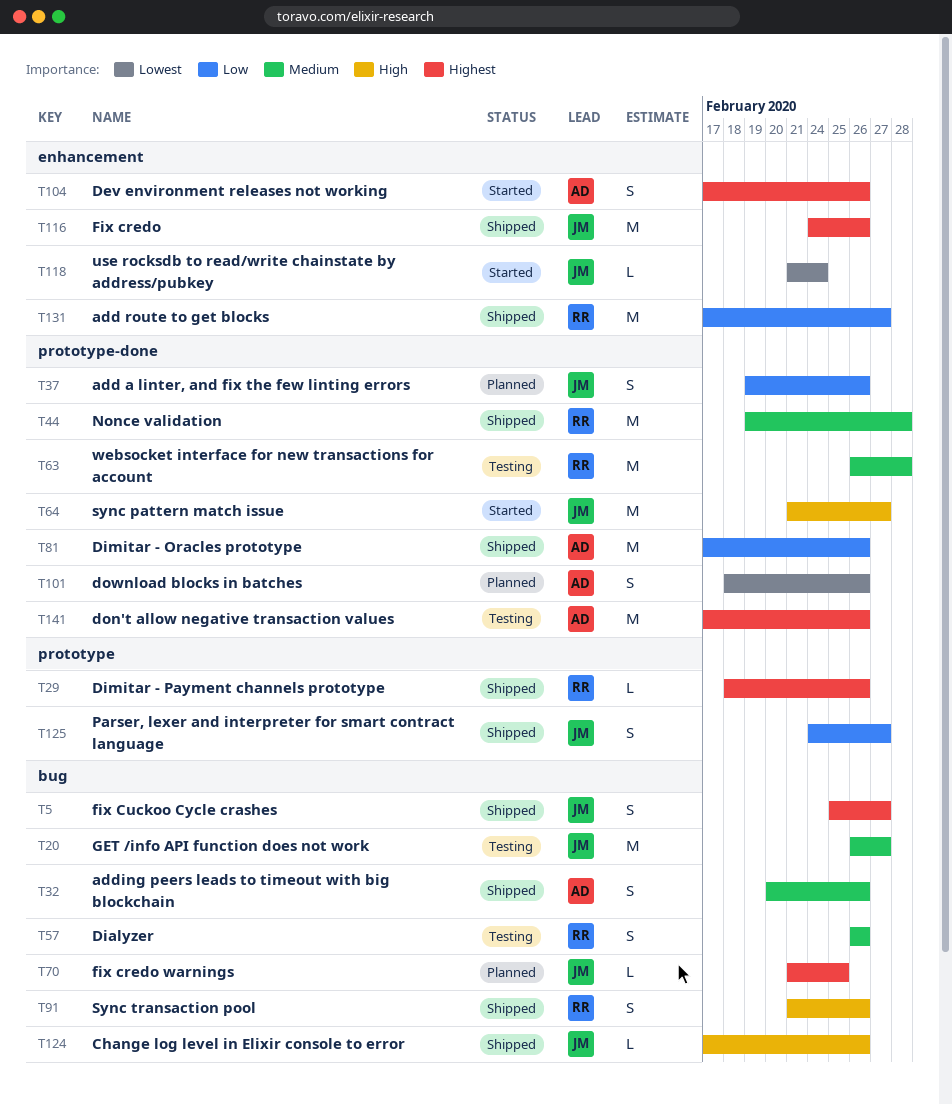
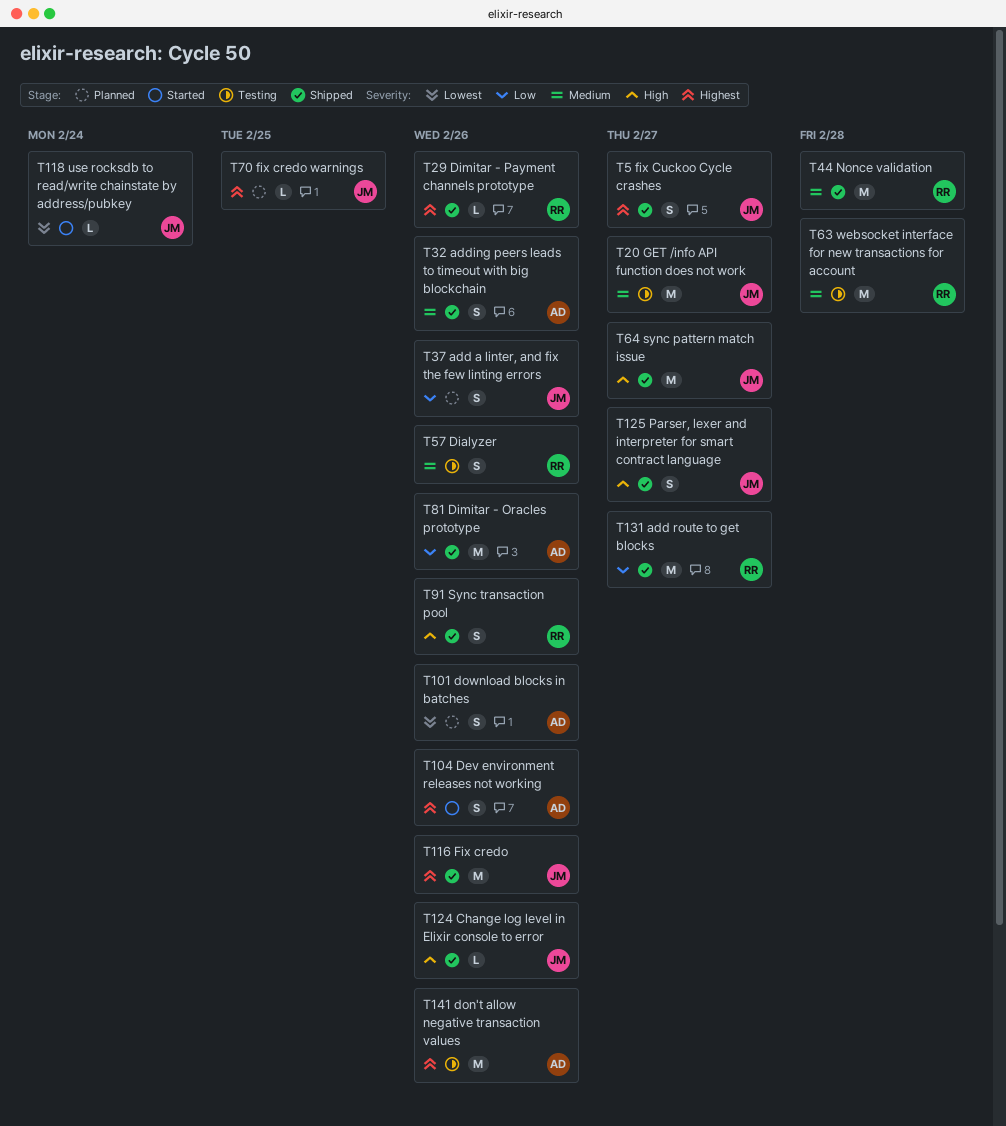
T64, status: Started -> Shipped
T125, priority: Low -> High

